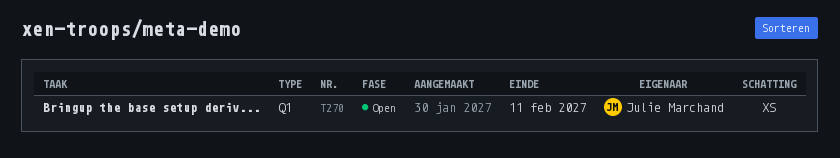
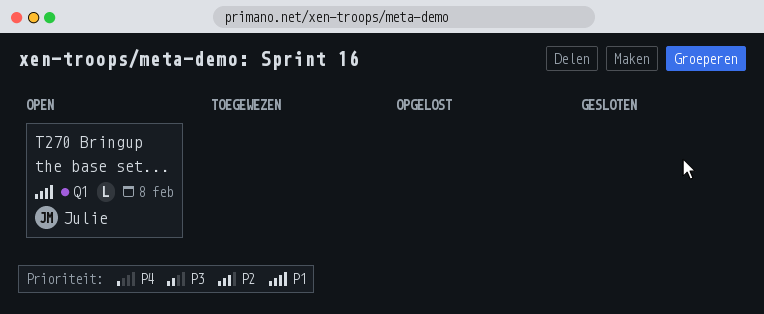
T270, estimate: XS -> L
T270, due: Feb 11 -> Feb 8

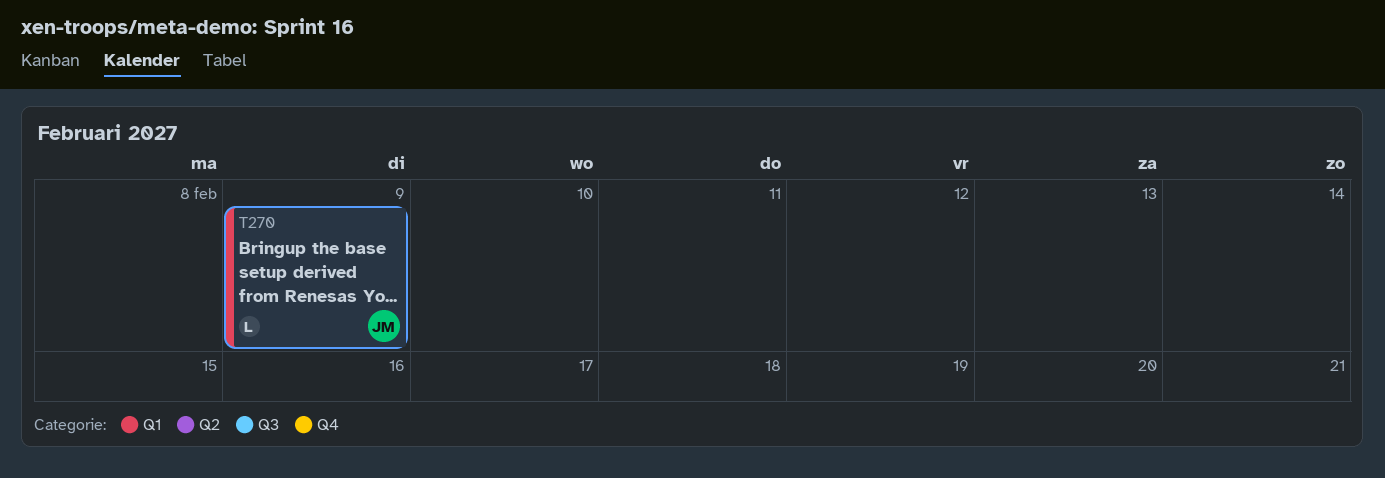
T270, due: Feb 8 -> Feb 9

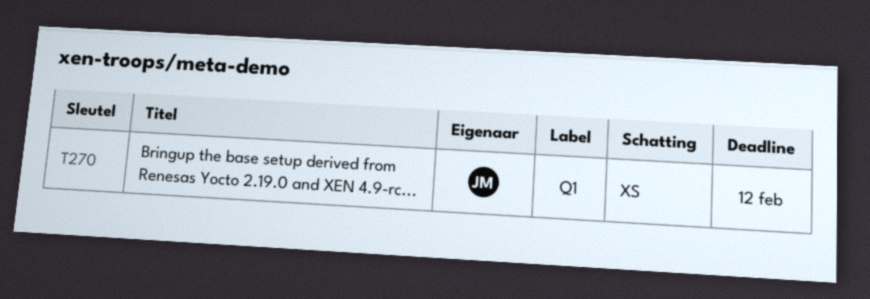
T270, estimate: L -> XS
T270, due: Feb 9 -> Feb 12

